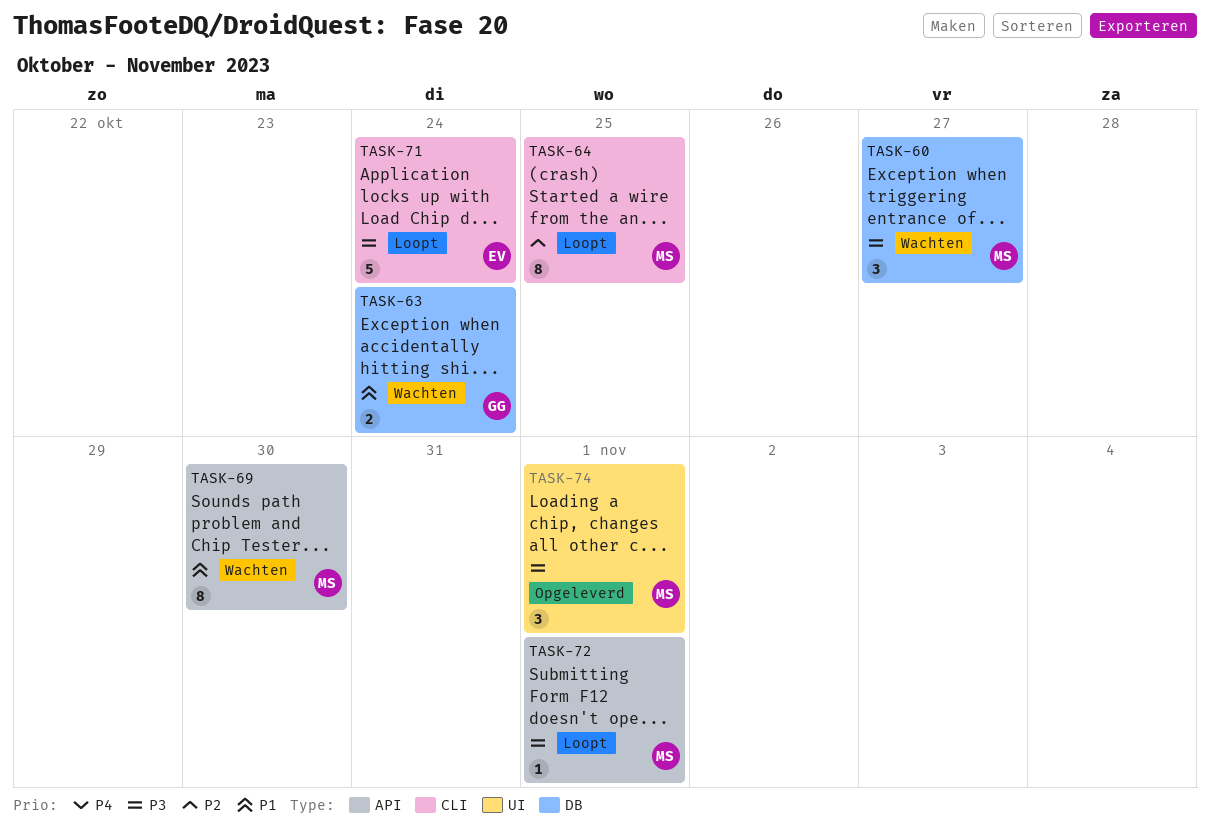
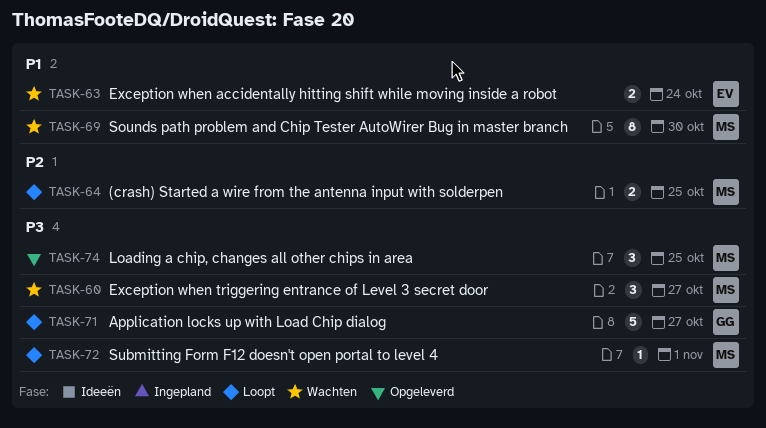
TASK-63, owner: GG -> EV
TASK-64, estimate: 8 -> 2
TASK-71, owner: EV -> GG
TASK-71, due: Oct 24 -> Oct 27
TASK-74, due: Nov 1 -> Oct 25

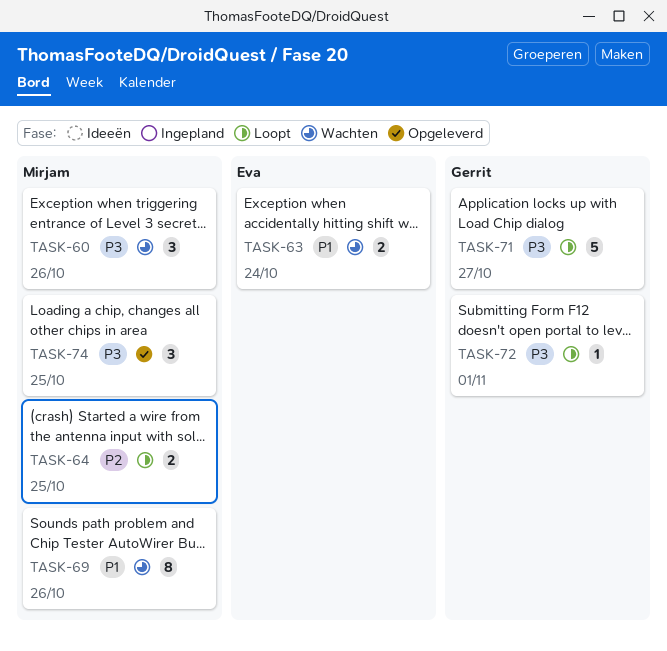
TASK-60, due: Oct 27 -> Oct 26
TASK-69, due: Oct 30 -> Oct 26
TASK-72, owner: Mirjam -> Gerrit

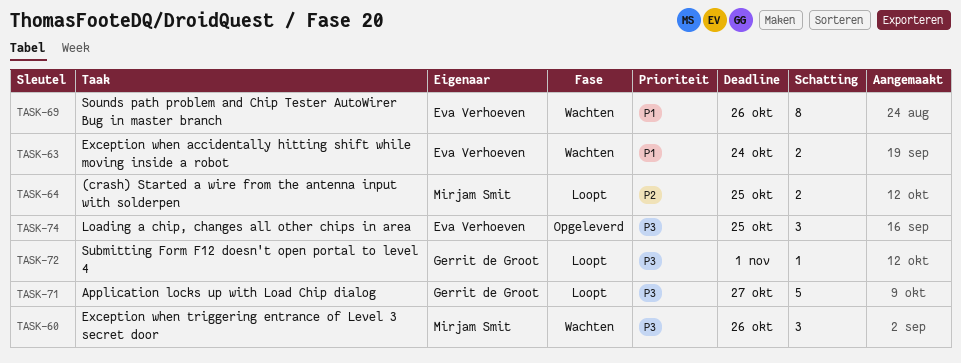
TASK-69, owner: Mirjam Smit -> Eva Verhoeven
TASK-74, owner: Mirjam Smit -> Eva Verhoeven

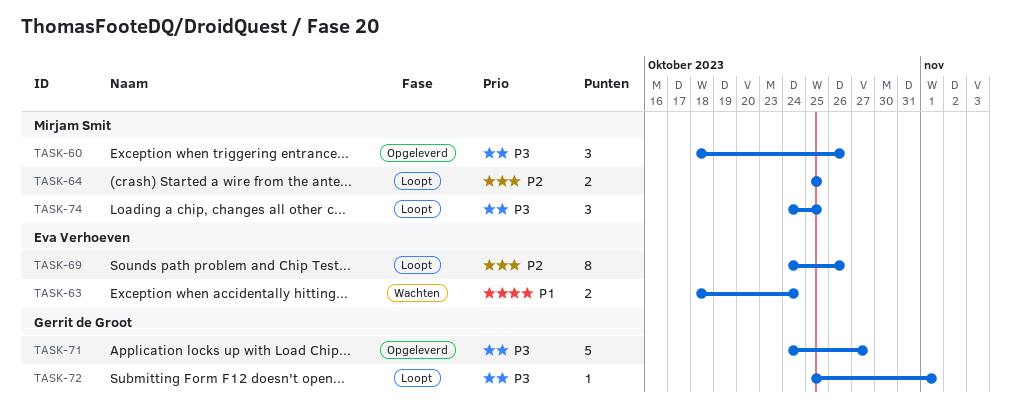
TASK-60, status: Wachten -> Opgeleverd
TASK-69, status: Wachten -> Loopt
TASK-69, priority: P1 -> P2
TASK-71, status: Loopt -> Opgeleverd
TASK-74, status: Opgeleverd -> Loopt
TASK-74, owner: Eva Verhoeven -> Mirjam Smit

